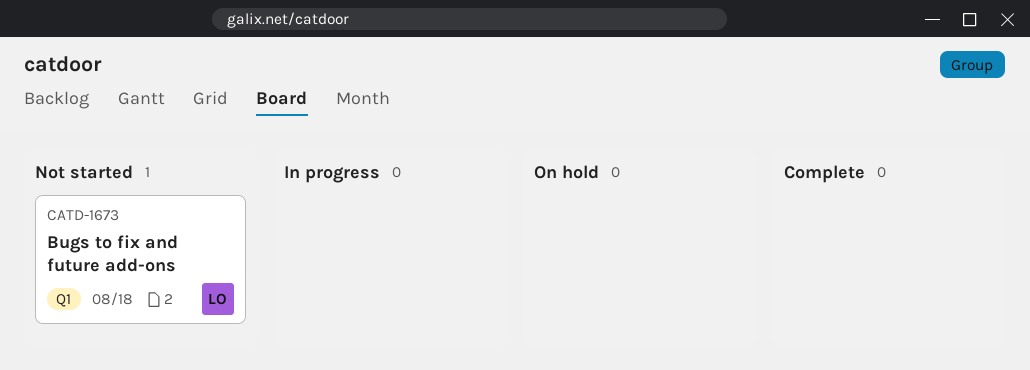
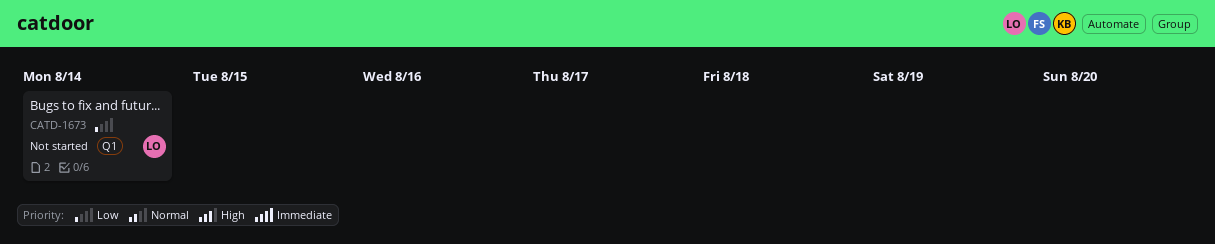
CATD-1673, due: Aug 18 -> Aug 14

